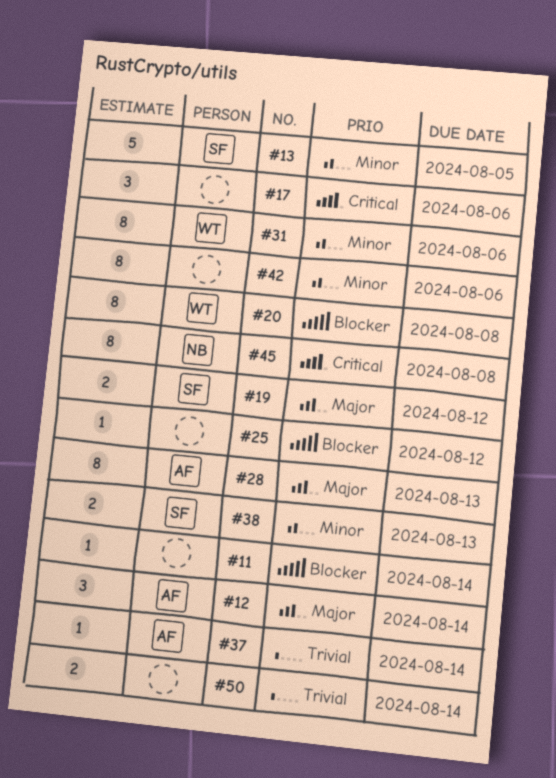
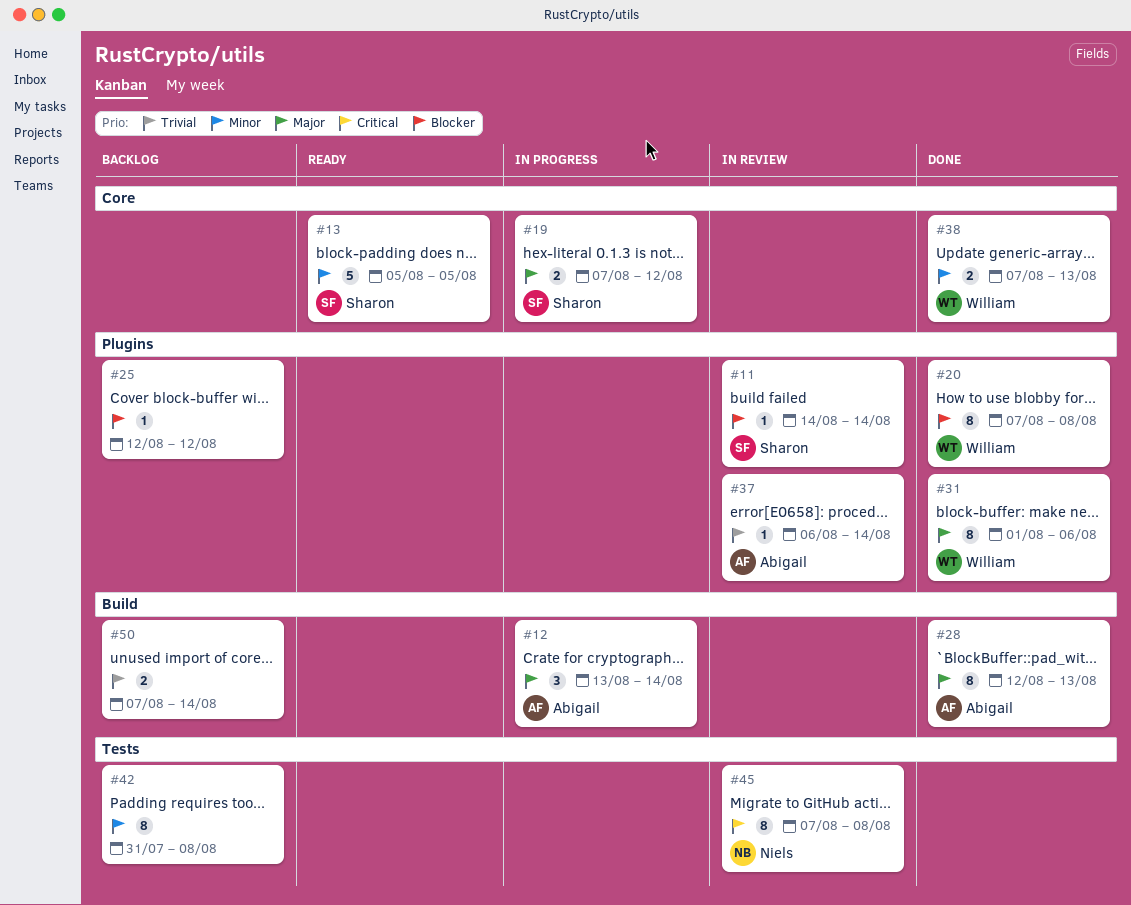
#11, owner: none -> Sharon
#17: present -> none
#31, priority: Minor -> Major
#38, owner: Sharon -> William
#42, due: Aug 6 -> Aug 8

